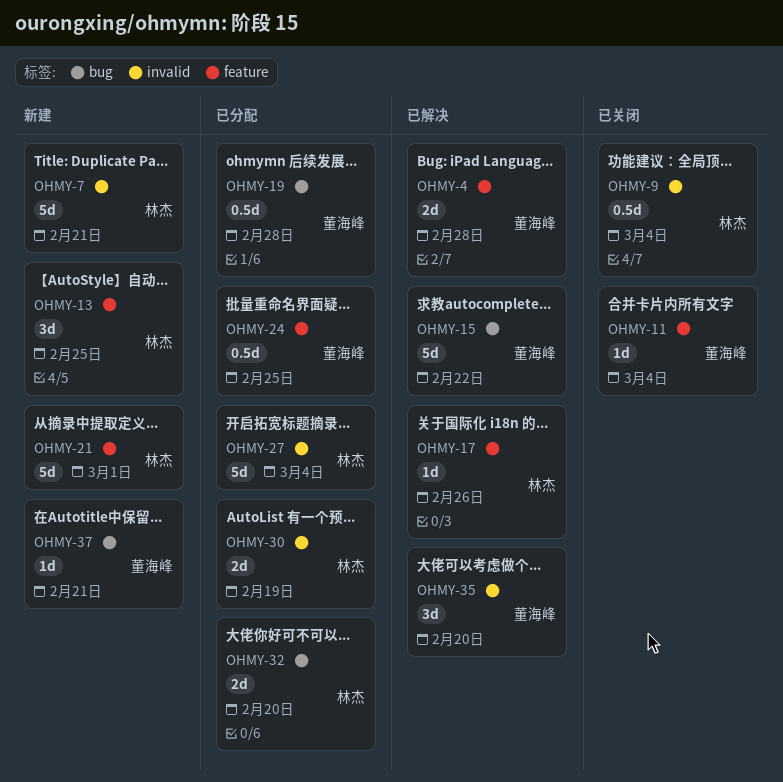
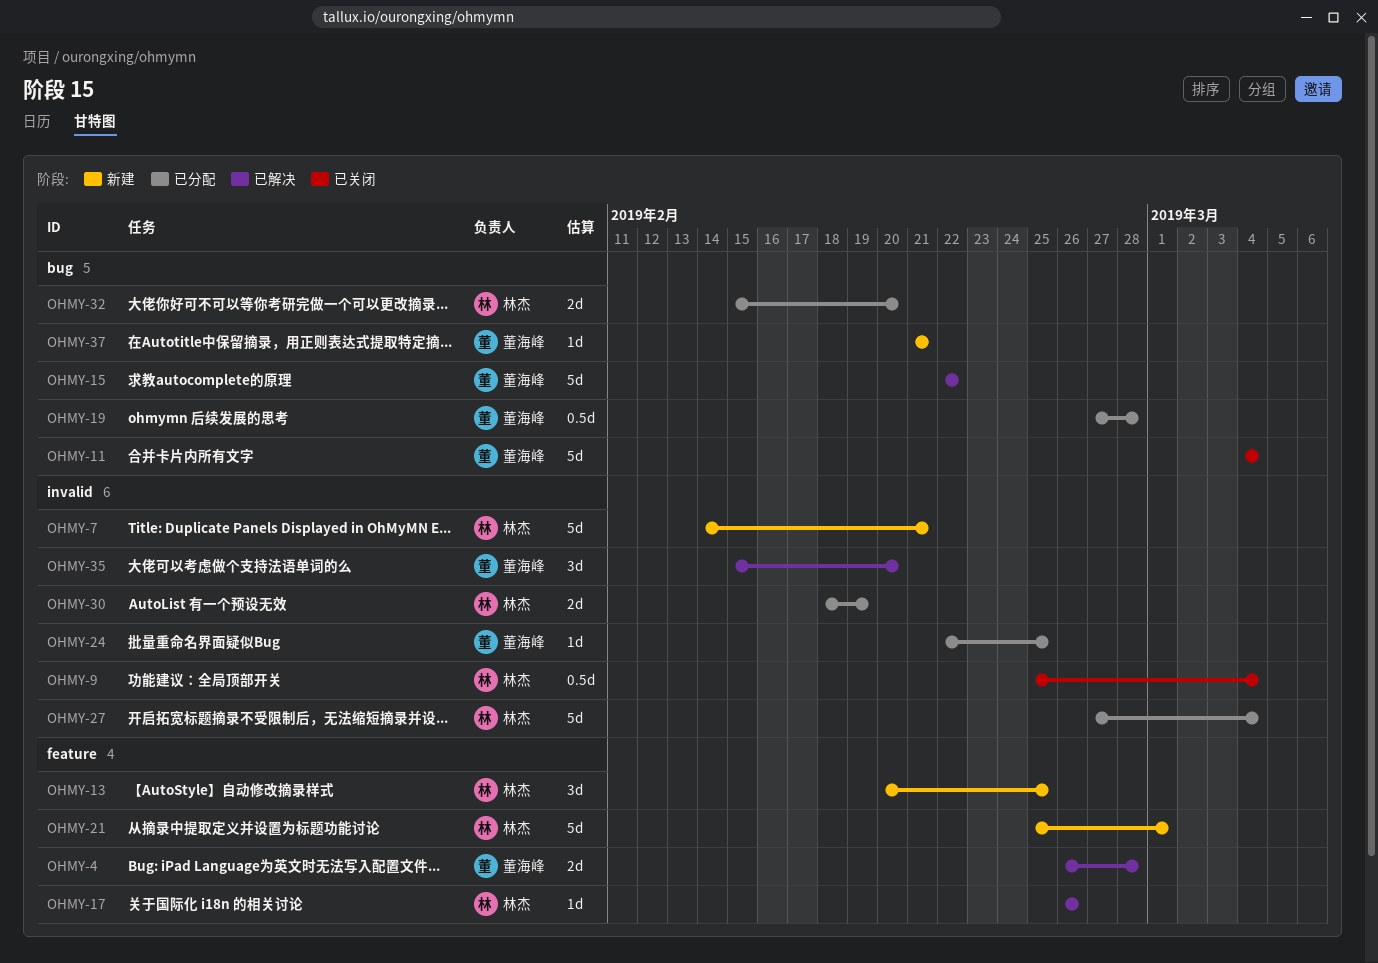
OHMY-11, label: feature -> bug
OHMY-11, estimate: 1d -> 5d
OHMY-24, label: feature -> invalid
OHMY-24, estimate: 0.5d -> 1d

